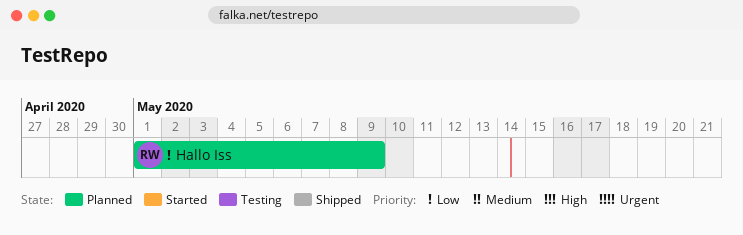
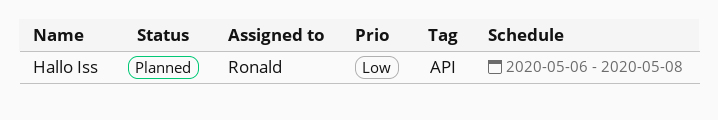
Hallo Iss, start: May 1 -> May 6
Hallo Iss, due: May 9 -> May 8

